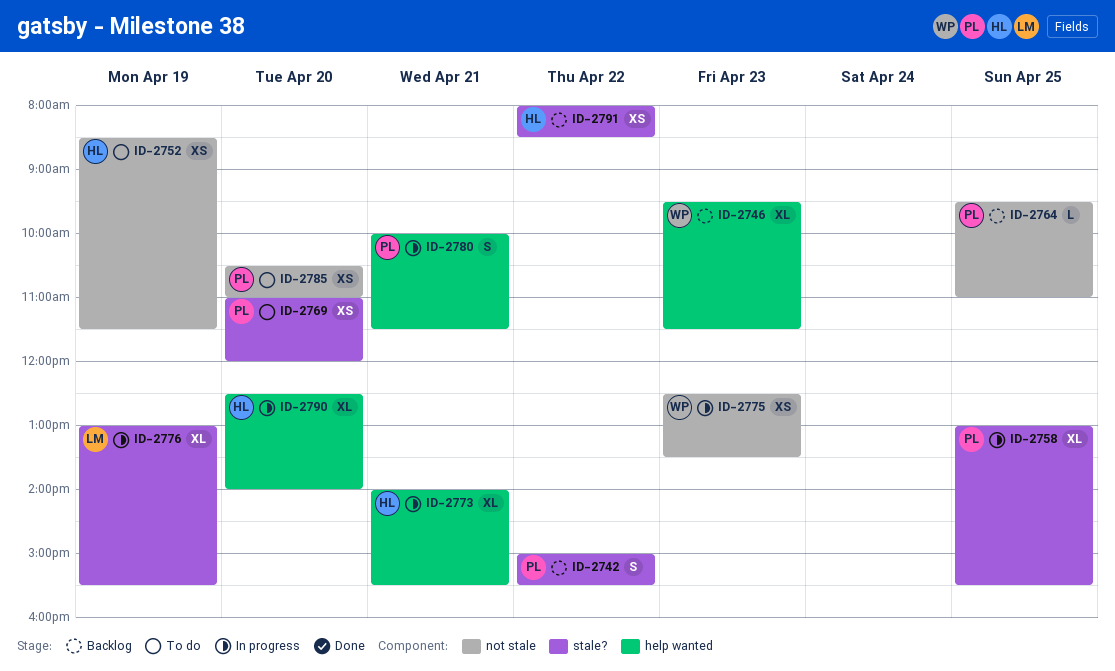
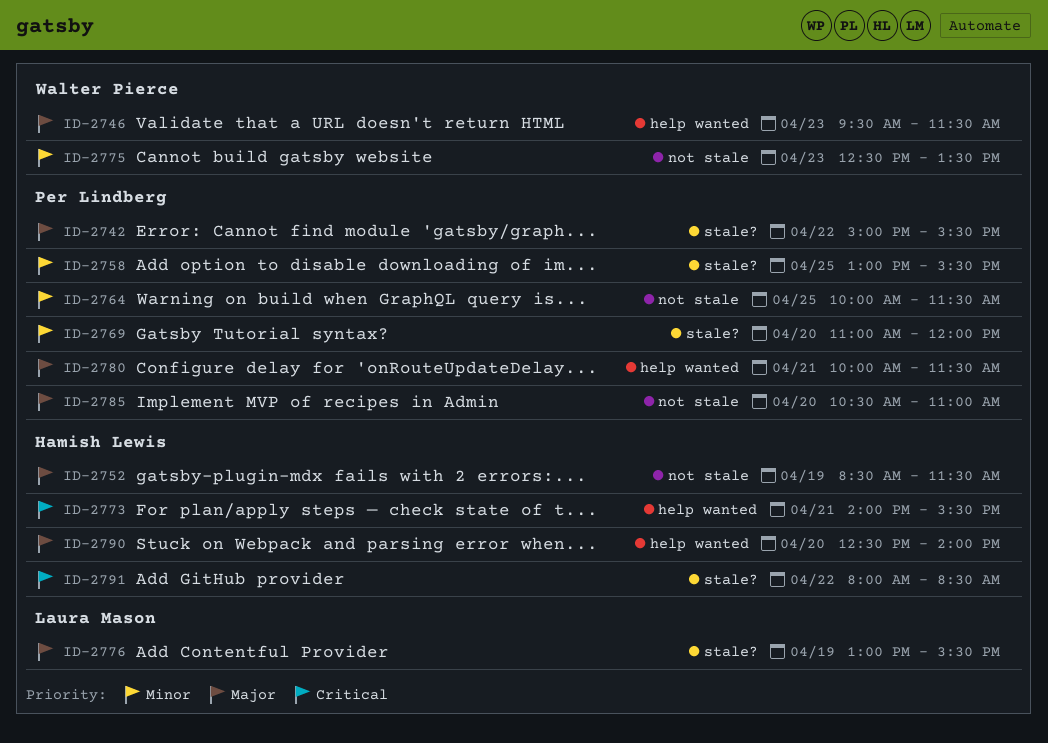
ID-2764, begins: 09:30 -> 10:00
ID-2764, ends: 11:00 -> 11:30

